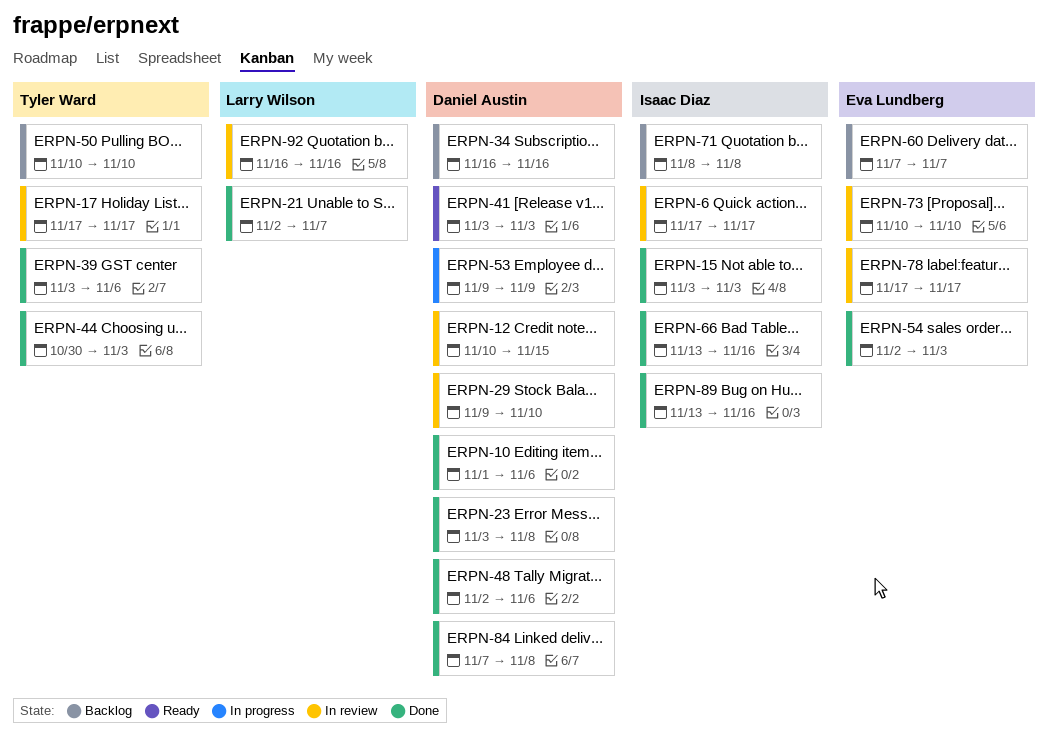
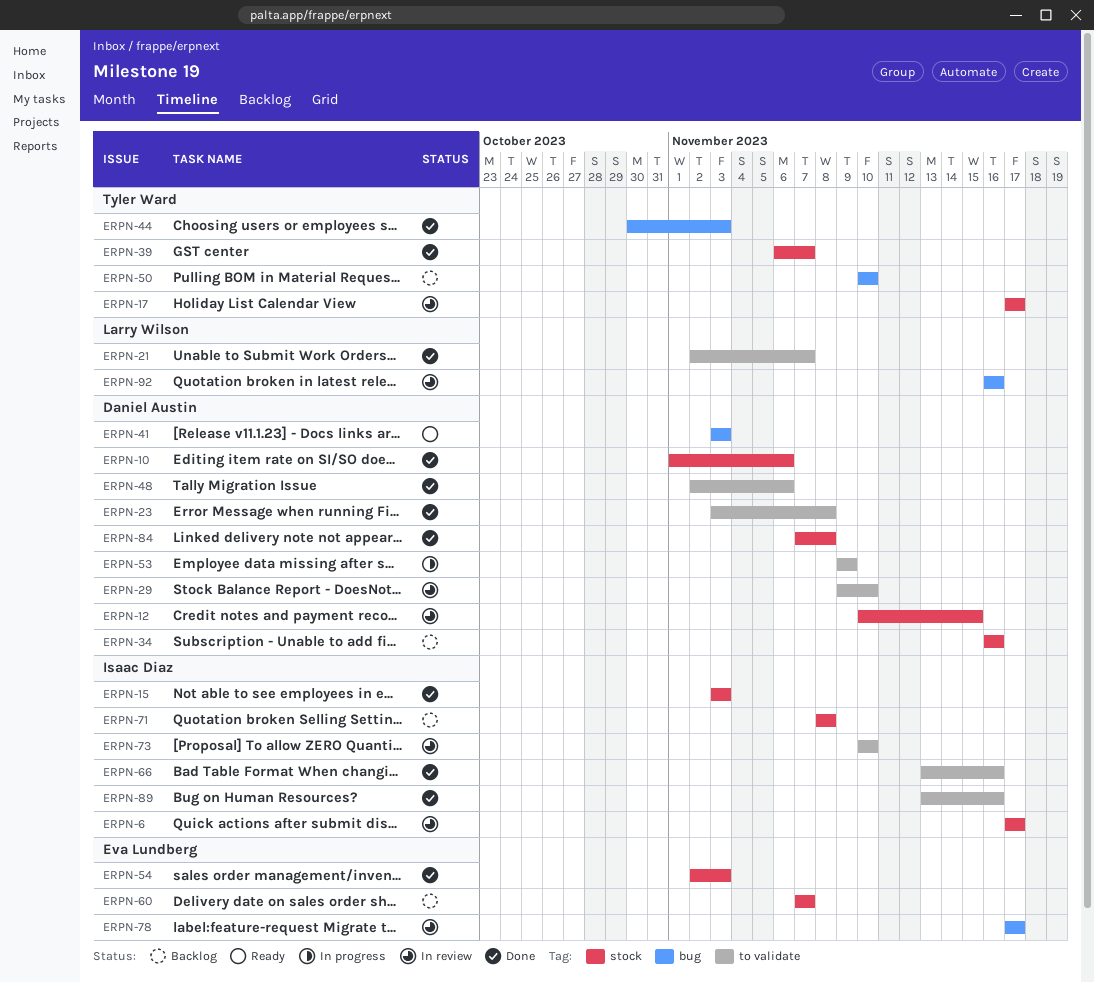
ERPN-39, start: Nov 3 -> Nov 6
ERPN-39, due: Nov 6 -> Nov 7
ERPN-73, owner: Eva Lundberg -> Isaac Diaz

